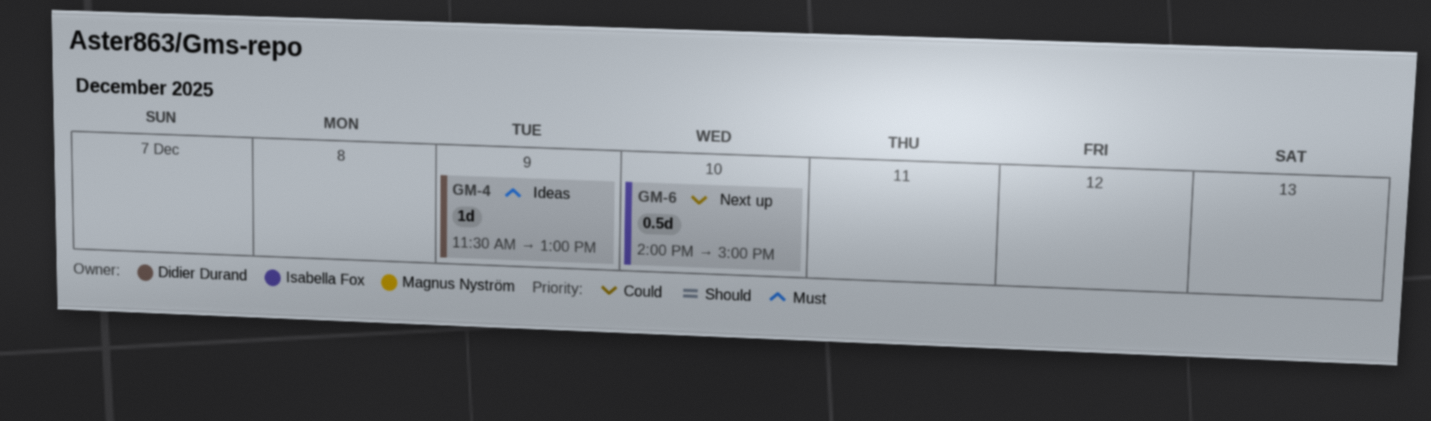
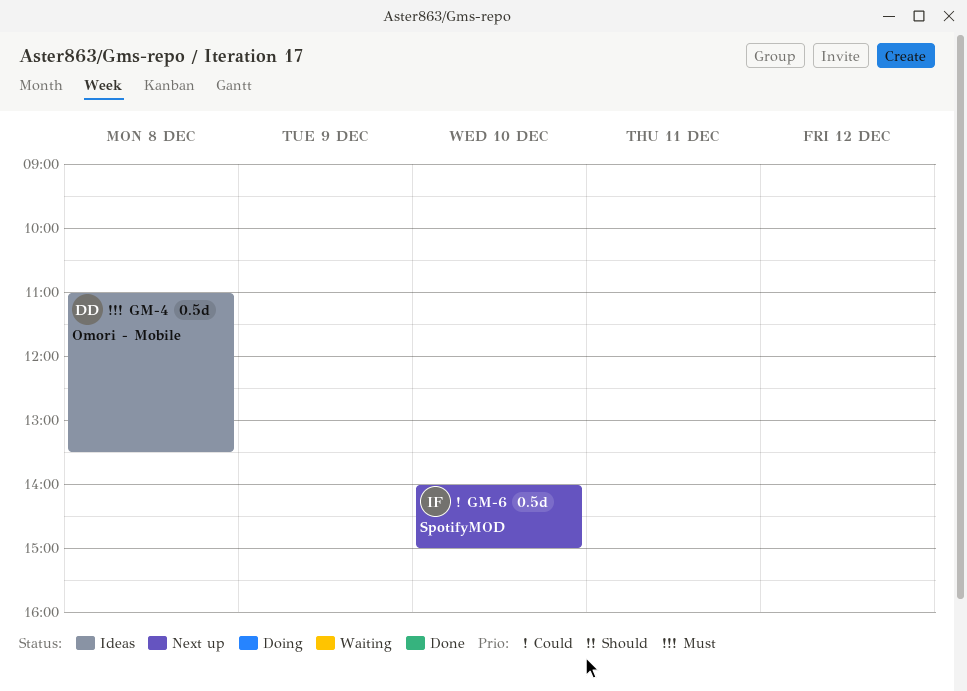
GM-4, estimate: 1d -> 0.5d
GM-4, day: Dec 9 -> Dec 8
GM-4, begins: 11:30 -> 11:00
GM-4, ends: 13:00 -> 13:30

